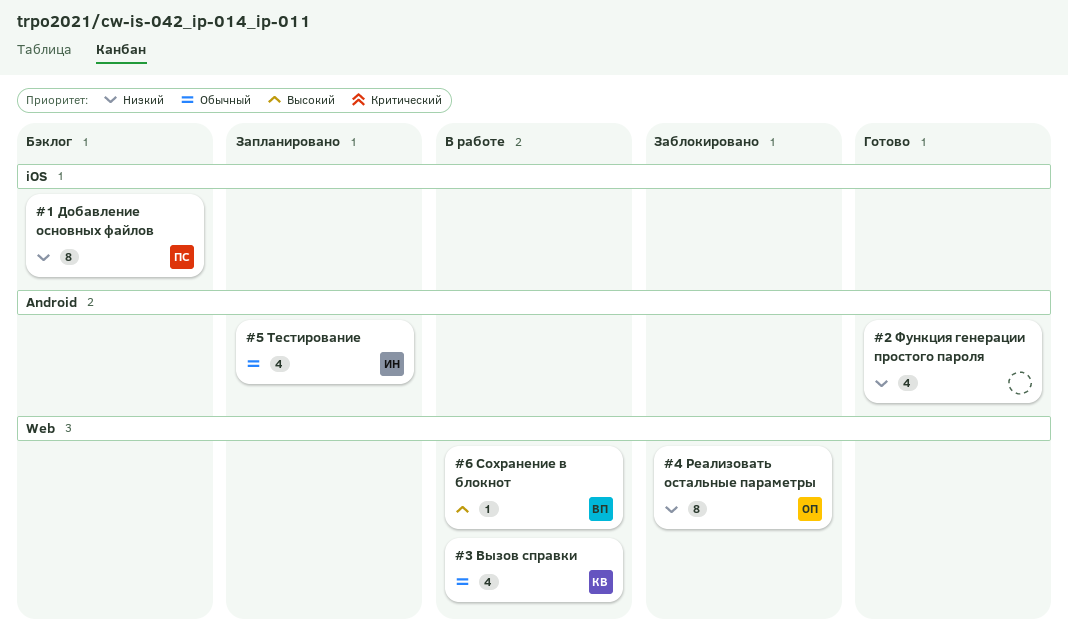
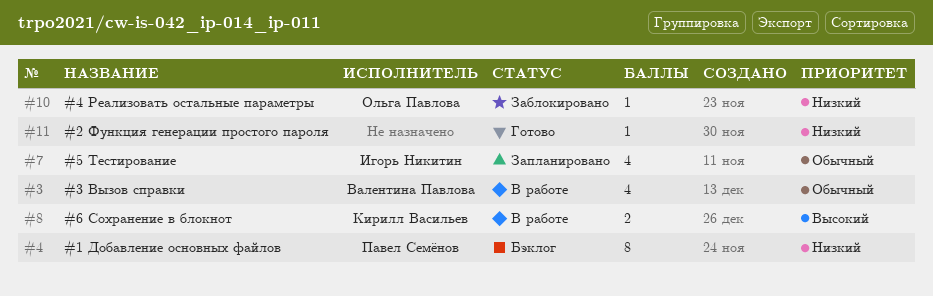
#2 Функция генерации простого пароля, estimate: 4 -> 1
#3 Вызов справки, owner: Кирилл Васильев -> Валентина Павлова
#4 Реализовать остальные параметры, estimate: 8 -> 1
#6 Сохранение в блокнот, owner: Валентина Павлова -> Кирилл Васильев
#6 Сохранение в блокнот, estimate: 1 -> 2

